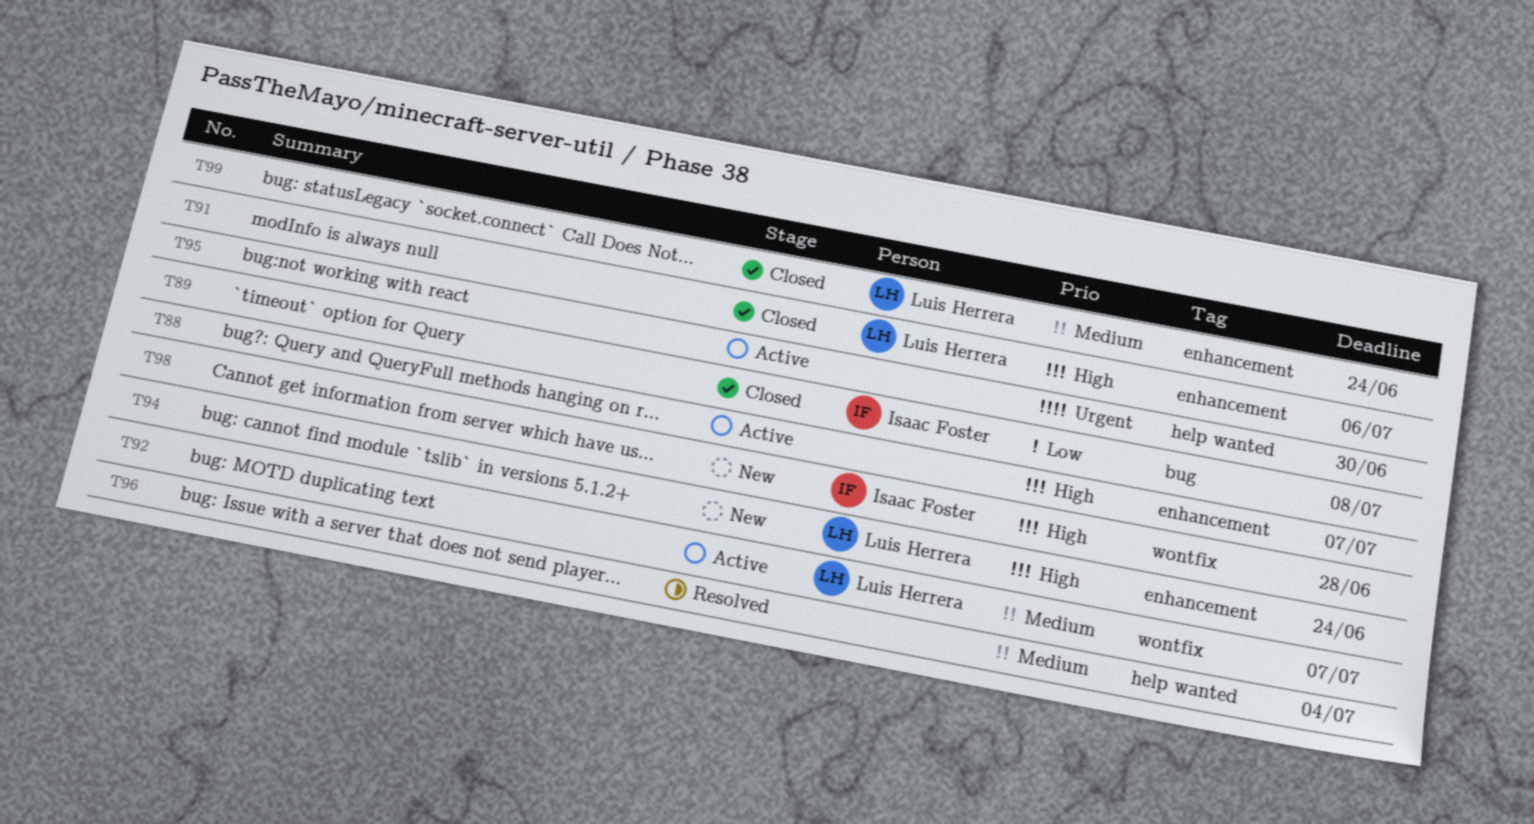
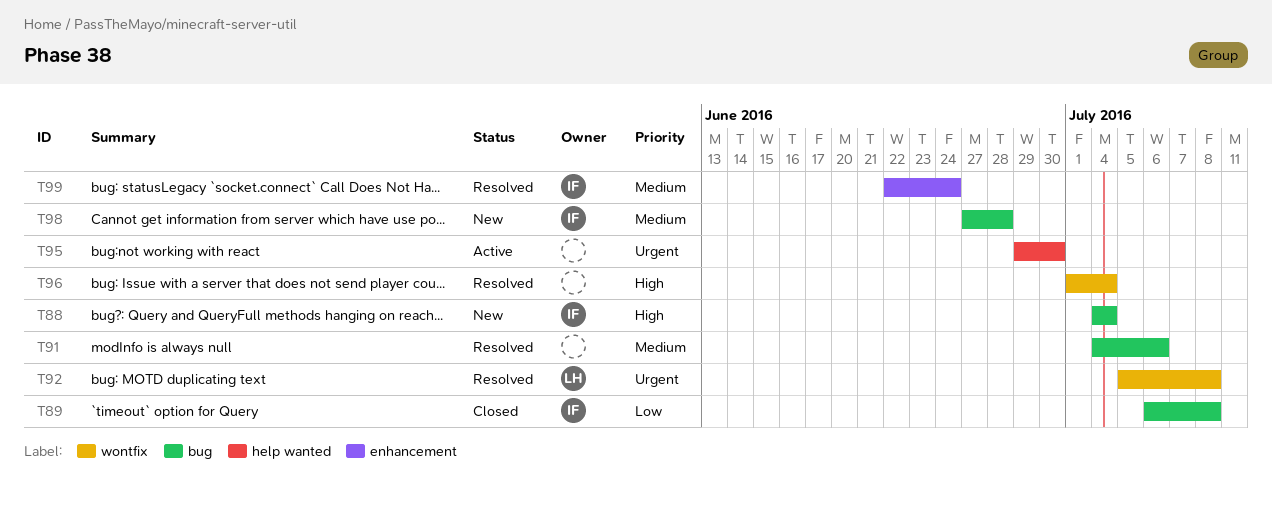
T88, status: Active -> New
T88, owner: none -> Isaac Foster
T88, label: enhancement -> bug
T88, due: Jul 7 -> Jul 4
T91, status: Closed -> Resolved
T91, owner: Luis Herrera -> none
T91, priority: High -> Medium
T91, label: enhancement -> bug
T92, status: Active -> Resolved
T92, priority: Medium -> Urgent
T92, due: Jul 7 -> Jul 8
T94: present -> none
T96, priority: Medium -> High
T96, label: help wanted -> wontfix
T98, priority: High -> Medium
T98, label: wontfix -> bug
T99, status: Closed -> Resolved
T99, owner: Luis Herrera -> Isaac Foster

